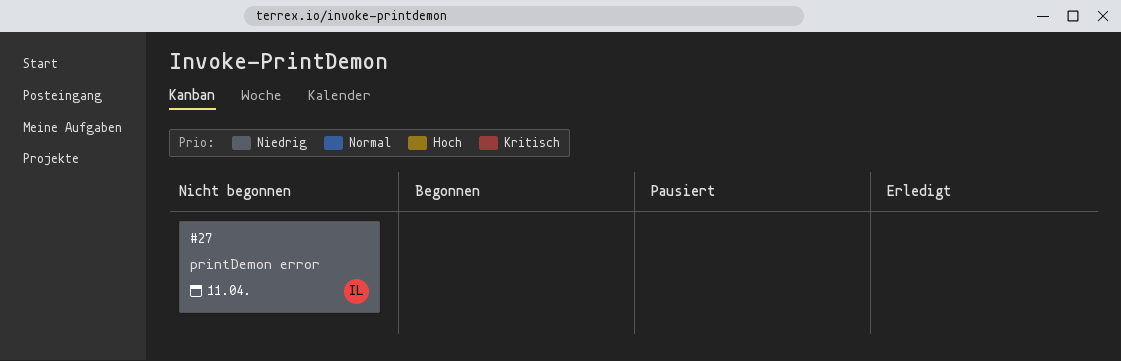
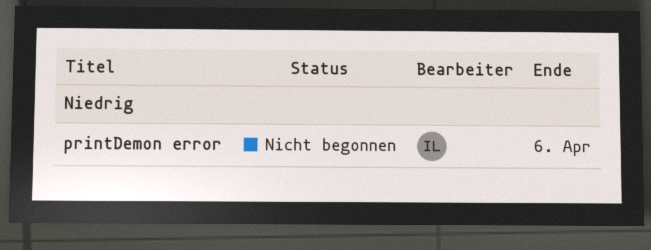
printDemon error, due: Apr 11 -> Apr 6

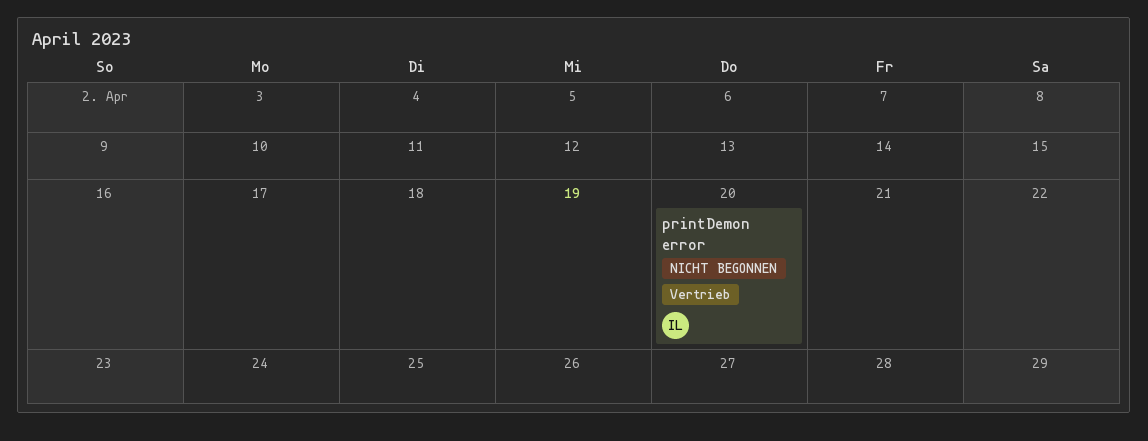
printDemon error, due: Apr 6 -> Apr 20

